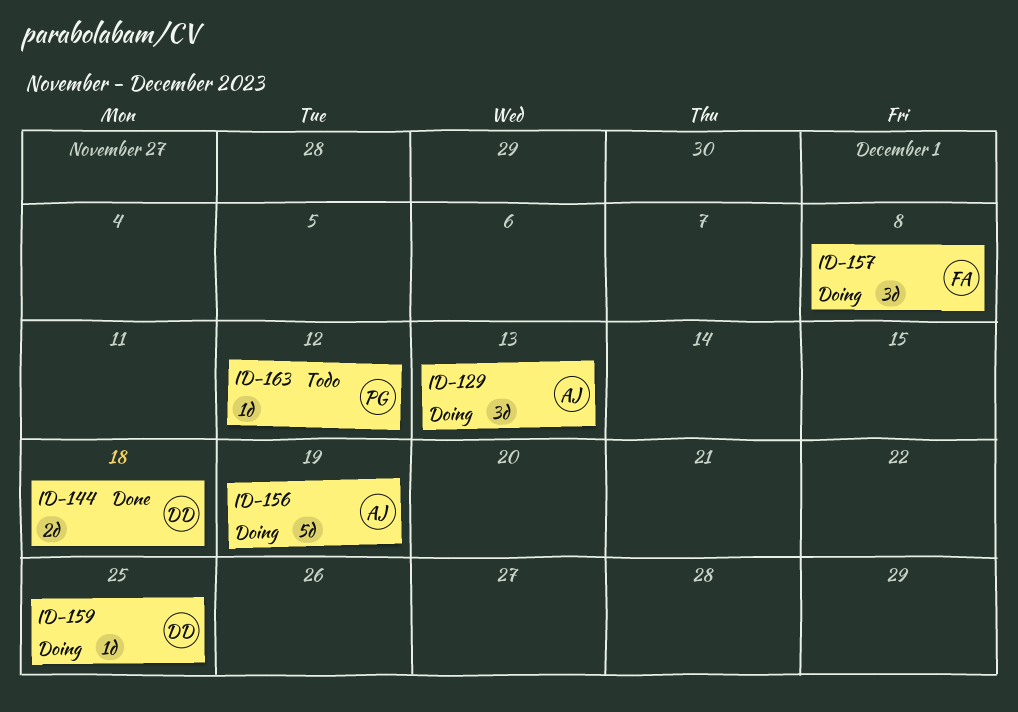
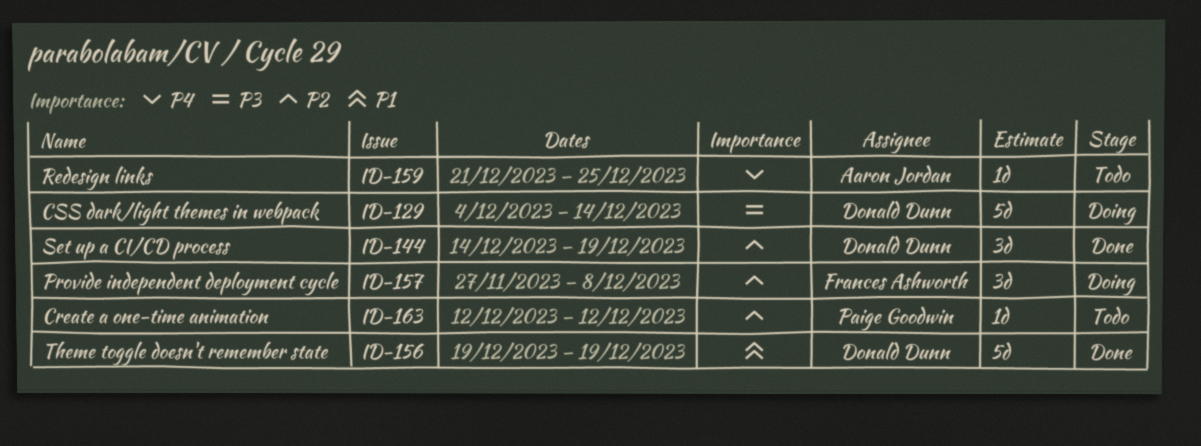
ID-129, owner: Aaron Jordan -> Donald Dunn
ID-129, estimate: 3d -> 5d
ID-129, due: Dec 13 -> Dec 14
ID-144, estimate: 2d -> 3d
ID-144, due: Dec 18 -> Dec 19
ID-156, status: Doing -> Done
ID-156, owner: Aaron Jordan -> Donald Dunn
ID-159, status: Doing -> Todo
ID-159, owner: Donald Dunn -> Aaron Jordan

